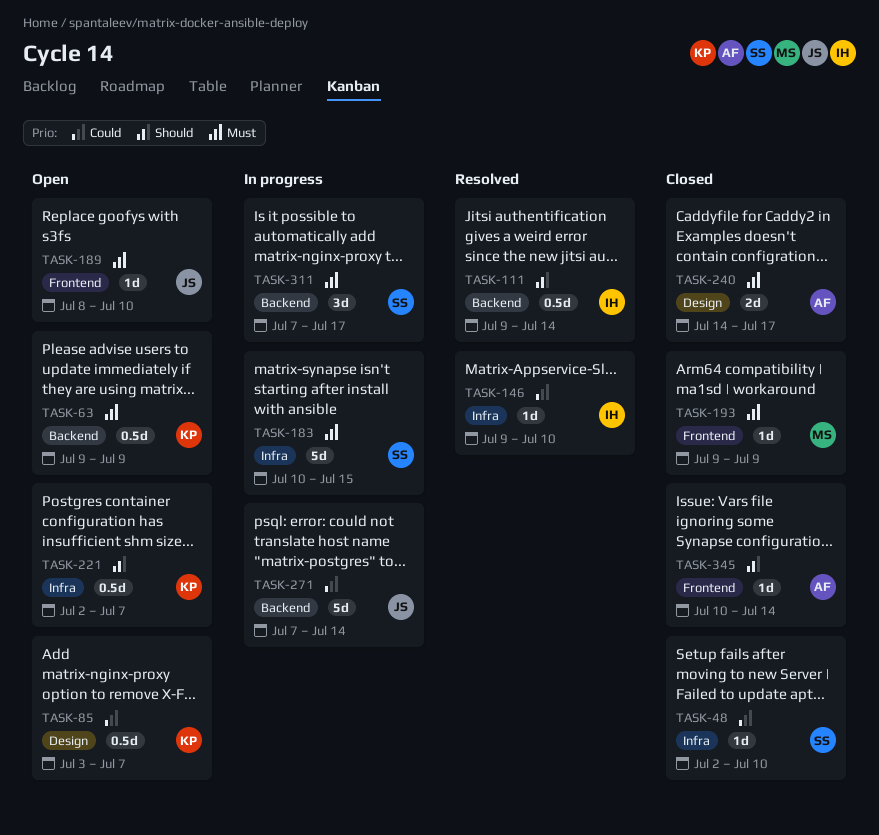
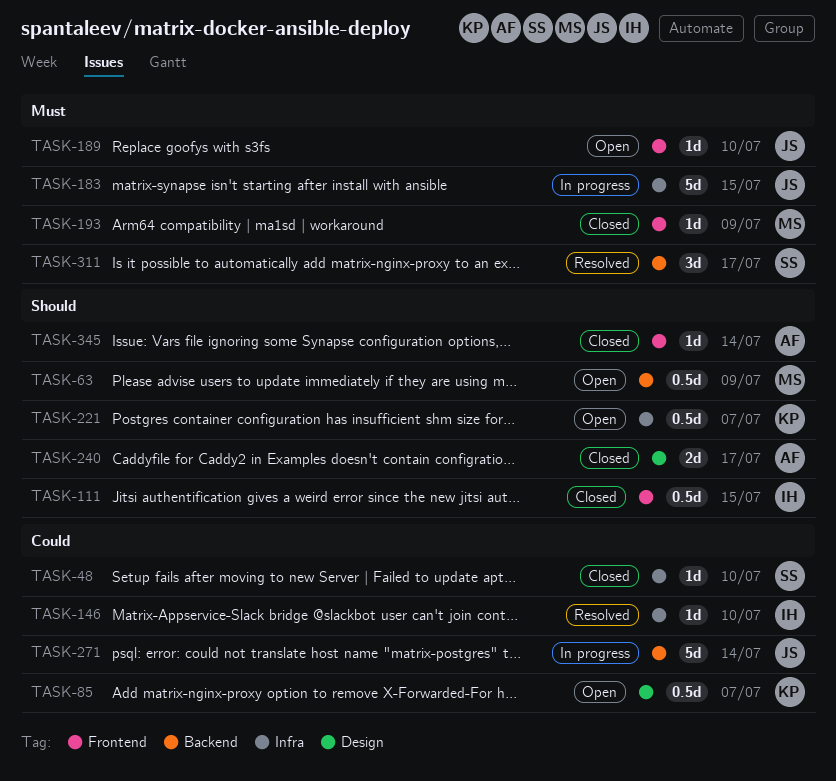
TASK-63, owner: KP -> MS
TASK-63, priority: Must -> Should
TASK-111, status: Resolved -> Closed
TASK-111, label: Backend -> Frontend
TASK-111, due: Jul 14 -> Jul 15
TASK-183, owner: SS -> JS
TASK-240, priority: Must -> Should
TASK-311, status: In progress -> Resolved

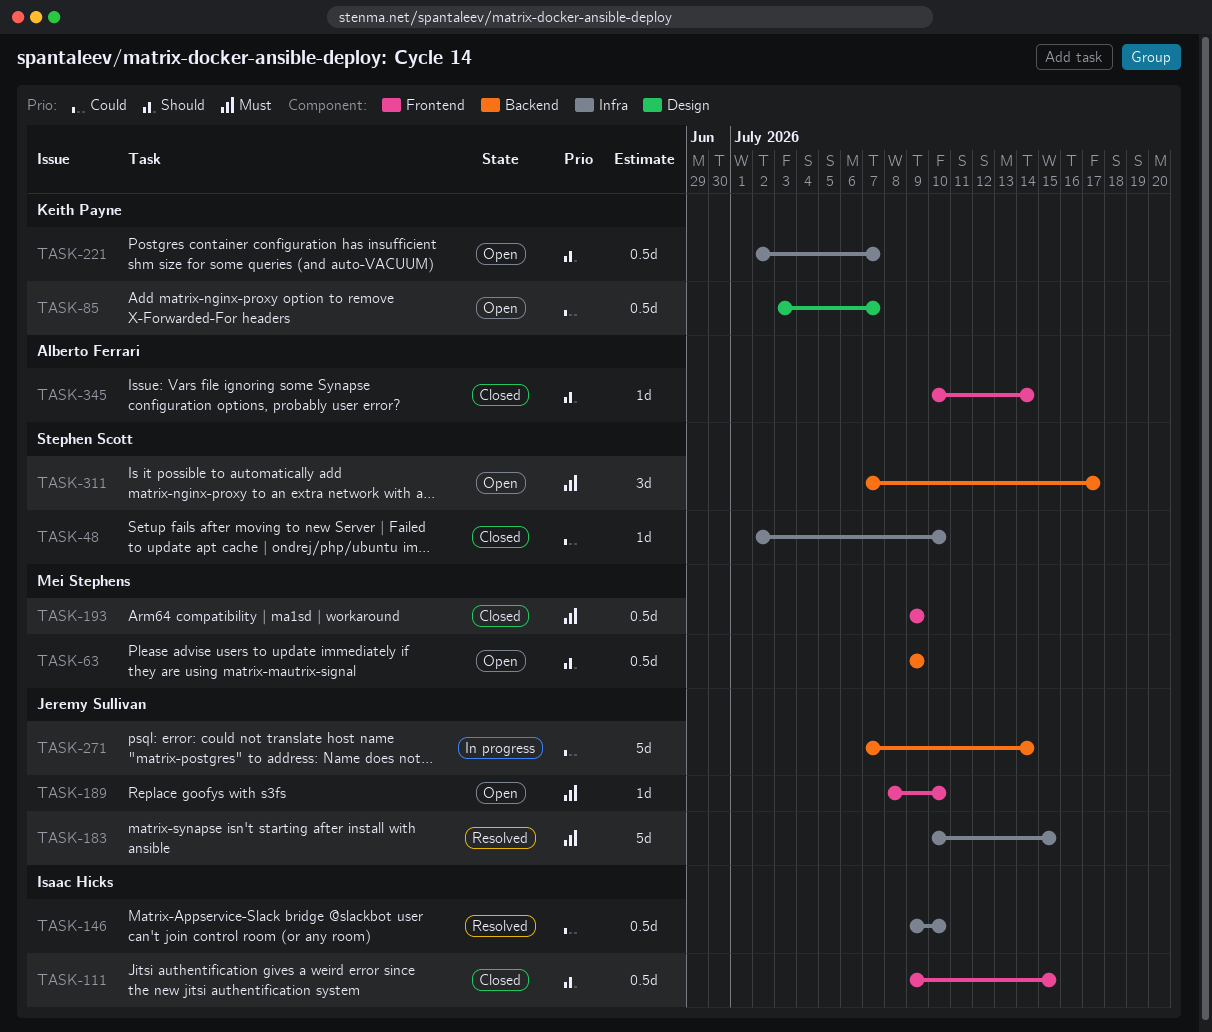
TASK-146, estimate: 1d -> 0.5d
TASK-183, status: In progress -> Resolved
TASK-193, estimate: 1d -> 0.5d
TASK-240: present -> none
TASK-311, status: Resolved -> Open

